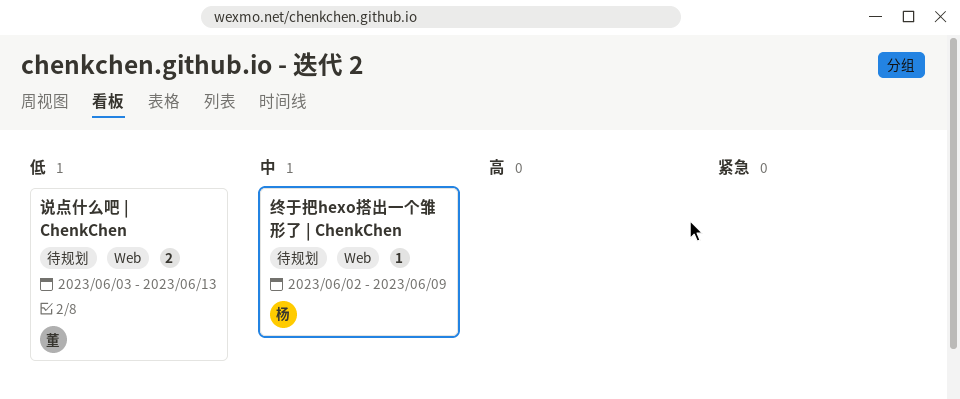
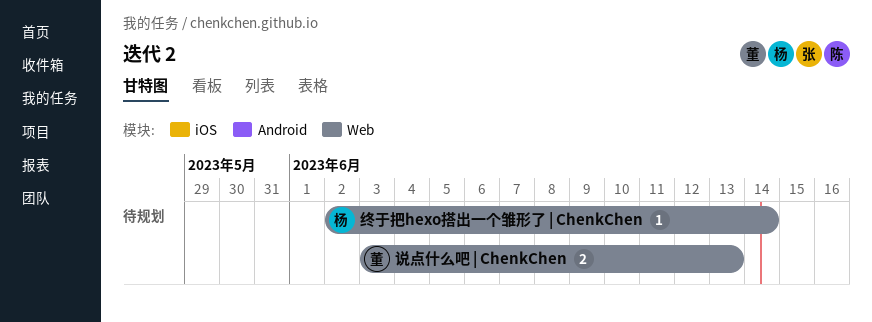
终于把hexo搭出一个雏形了 | ChenkChen, due: Jun 9 -> Jun 14

